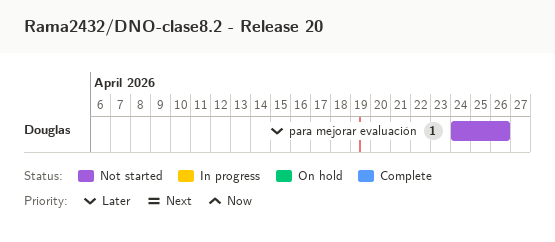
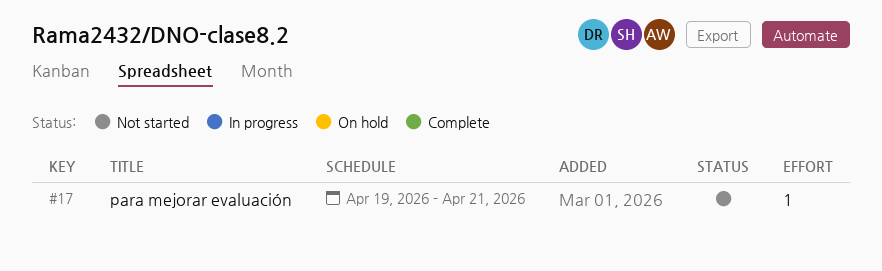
para mejorar evaluación, start: Apr 24 -> Apr 19
para mejorar evaluación, due: Apr 26 -> Apr 21

